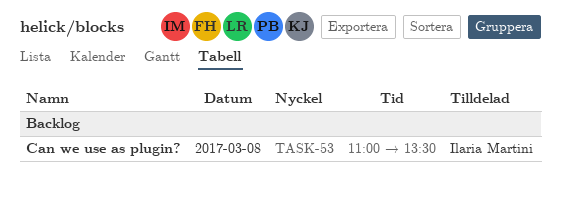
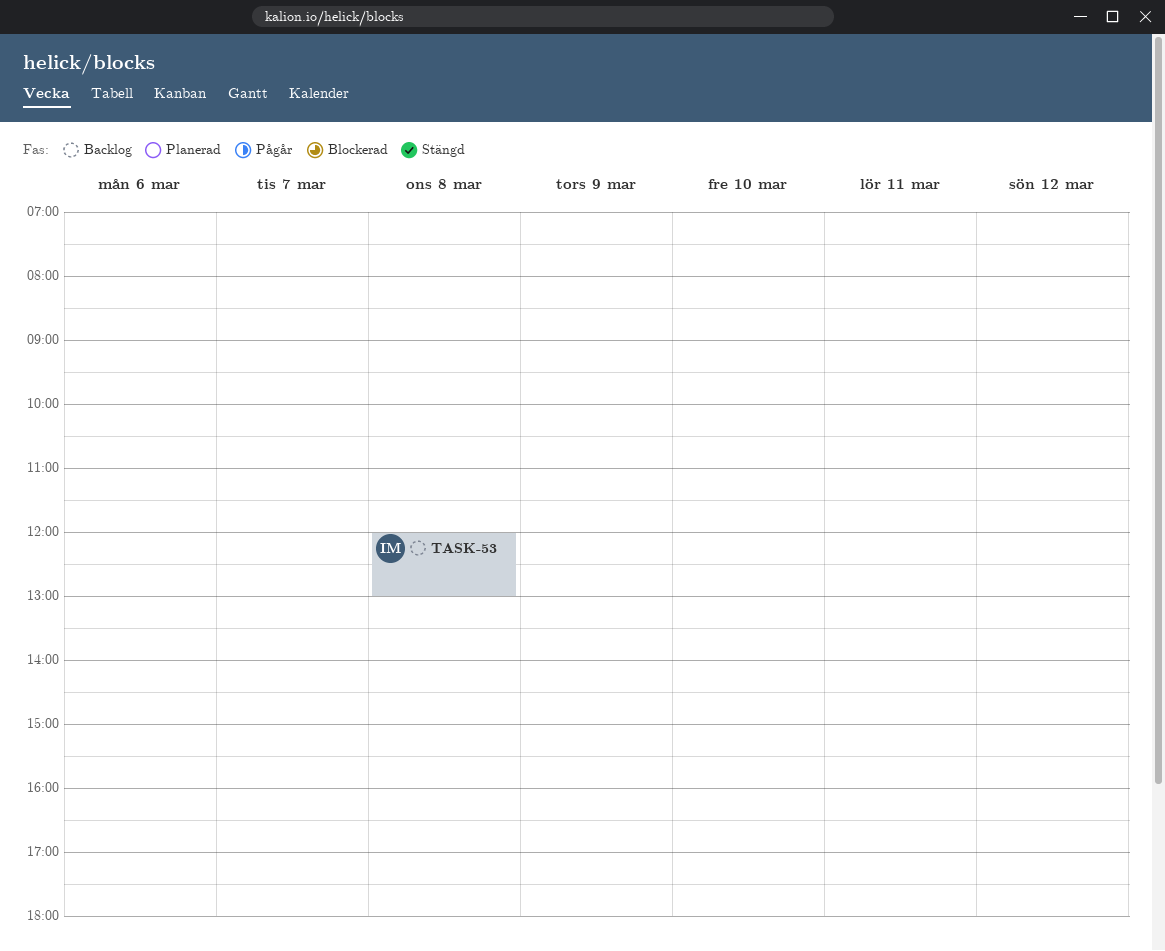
TASK-53, begins: 11:00 -> 12:00
TASK-53, ends: 13:30 -> 13:00

